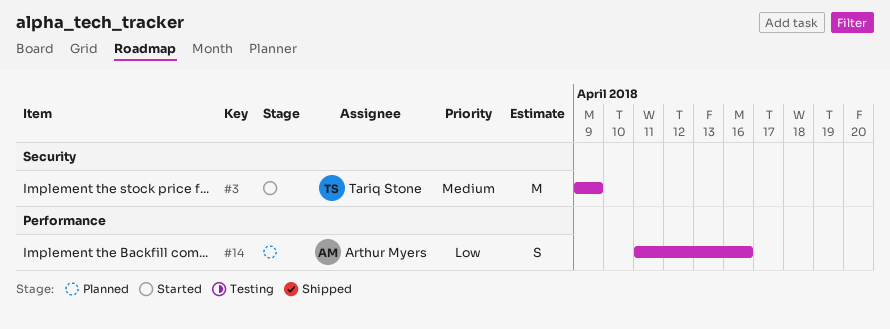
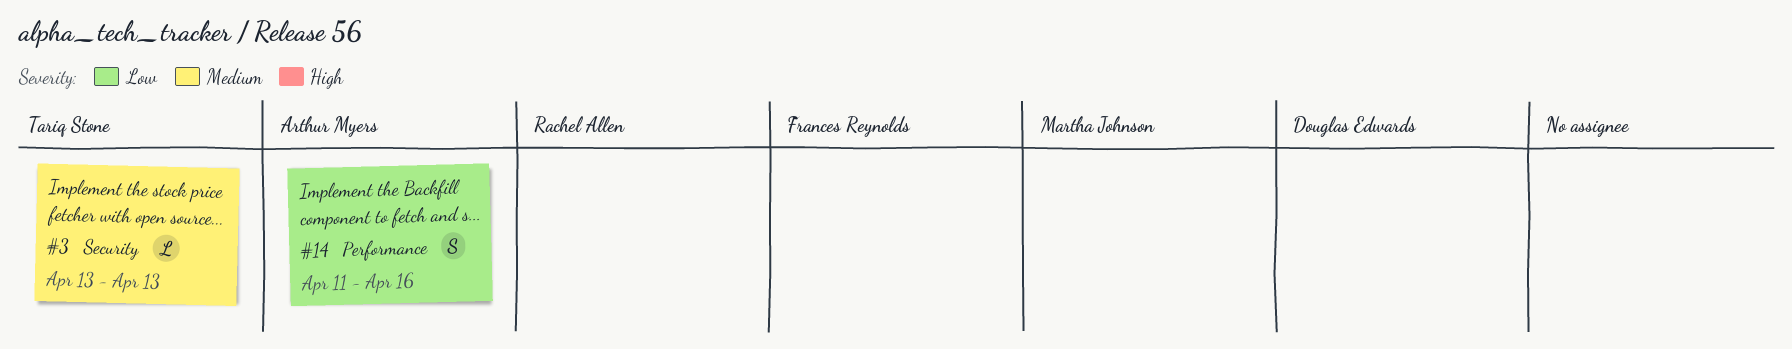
#3, estimate: M -> L
#3, start: Apr 9 -> Apr 13
#3, due: Apr 9 -> Apr 13

